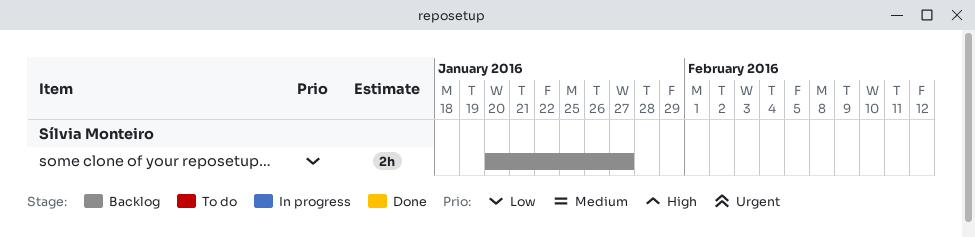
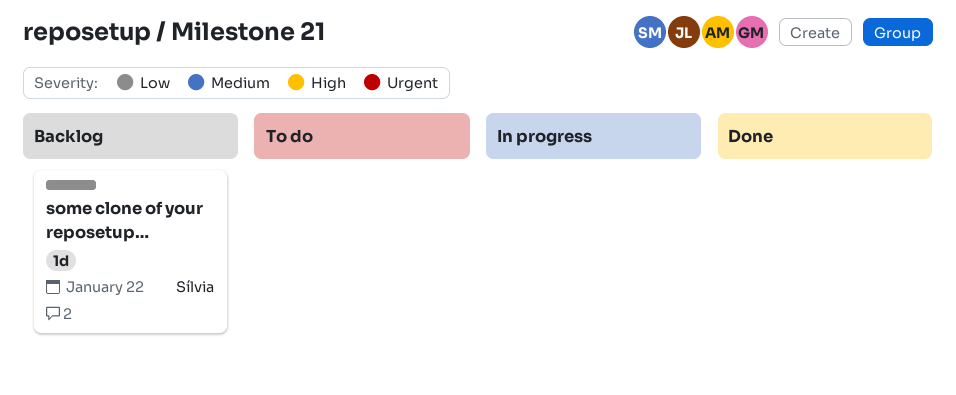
some clone of your reposetup…, estimate: 2h -> 1d
some clone of your reposetup…, due: Jan 27 -> Jan 22

